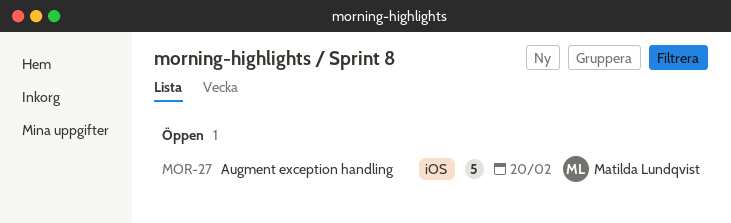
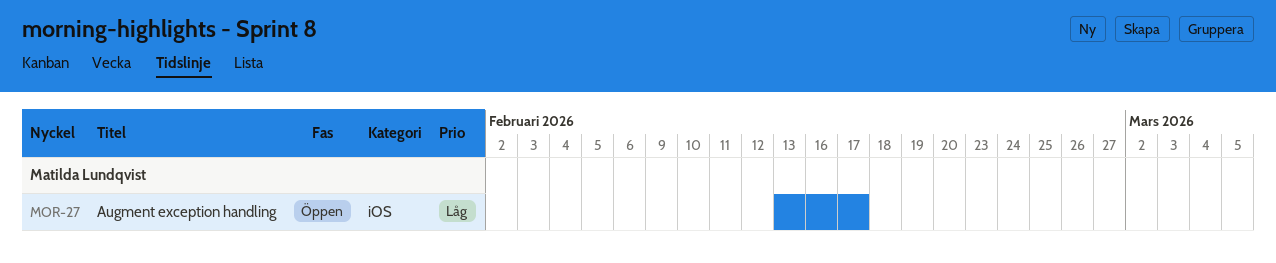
MOR-27, due: Feb 20 -> Feb 17

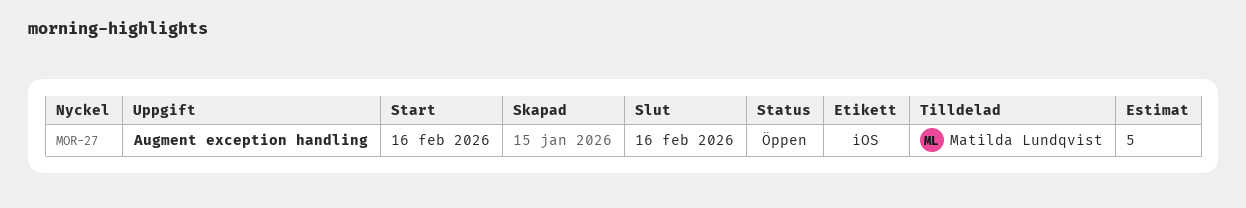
MOR-27, start: Feb 13 -> Feb 16
MOR-27, due: Feb 17 -> Feb 16

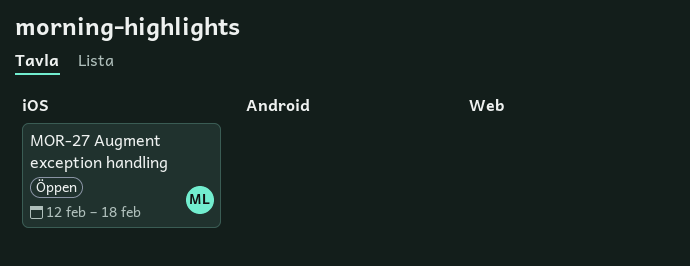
MOR-27, start: Feb 16 -> Feb 12
MOR-27, due: Feb 16 -> Feb 18

